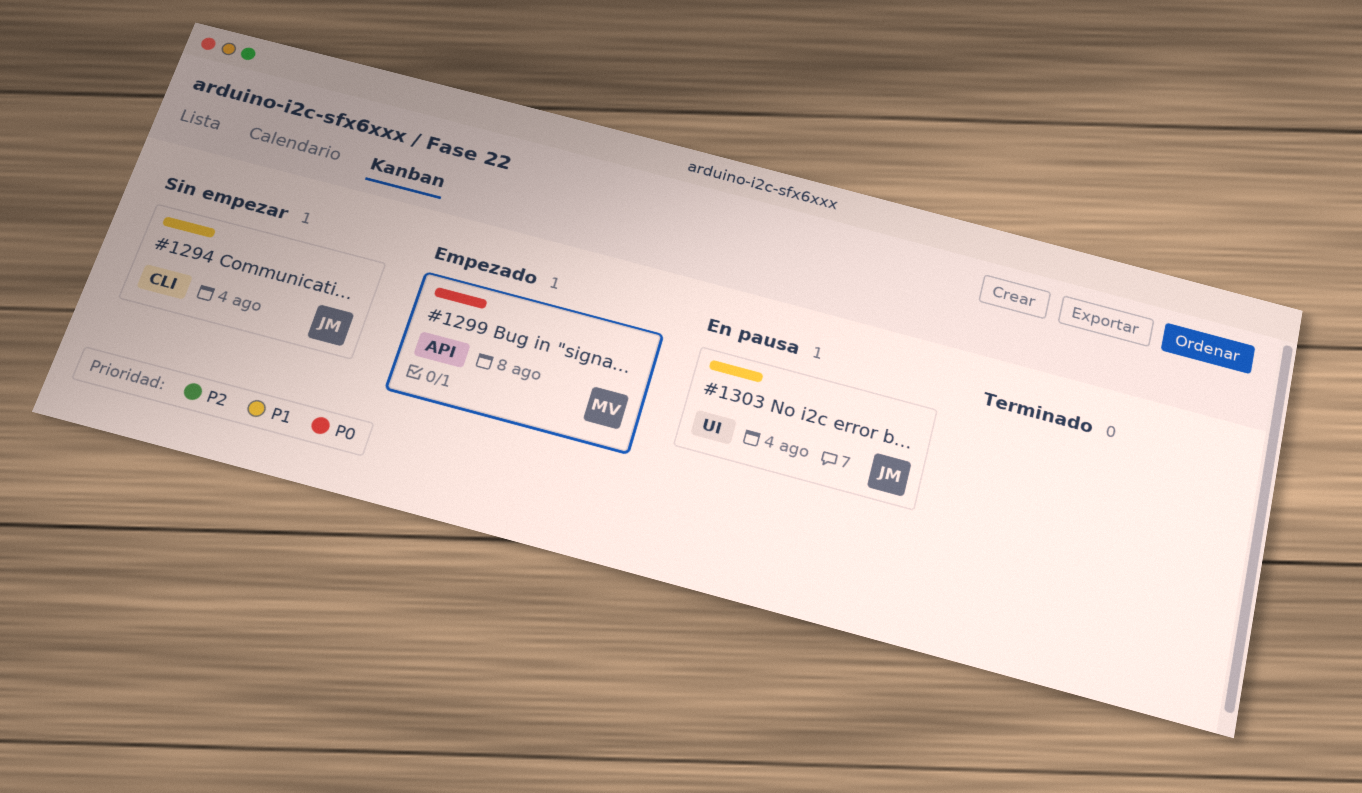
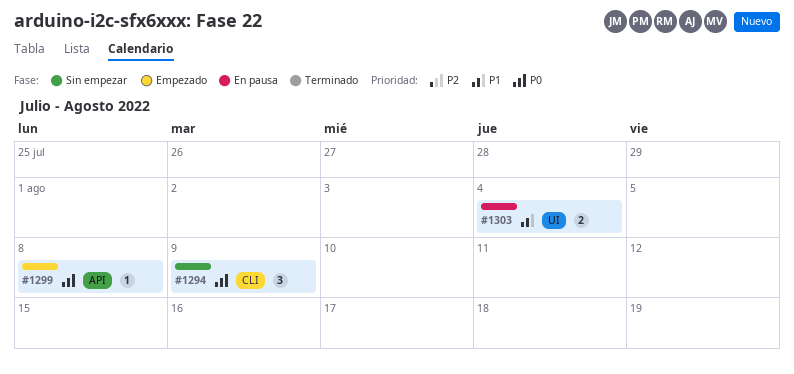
#1294, priority: P1 -> P0
#1294, due: Aug 4 -> Aug 9

